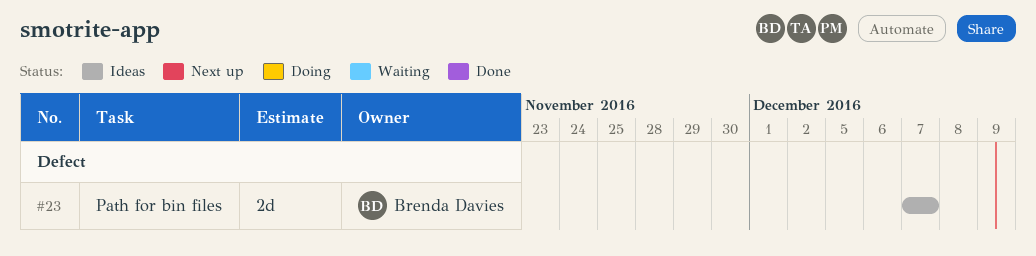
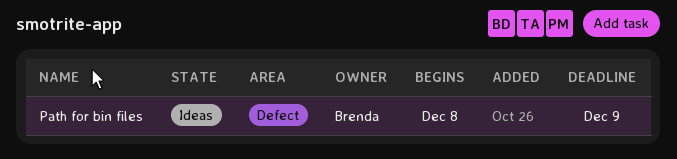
Path for bin files, start: Dec 7 -> Dec 8
Path for bin files, due: Dec 7 -> Dec 9

